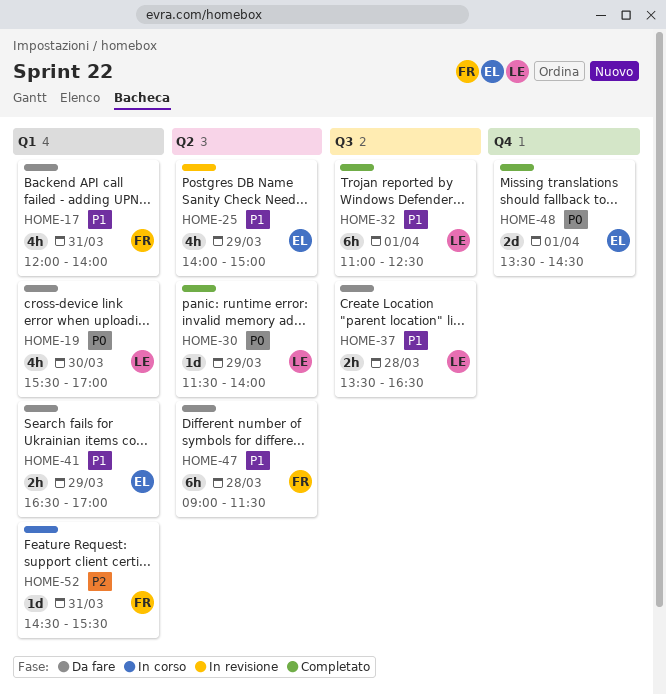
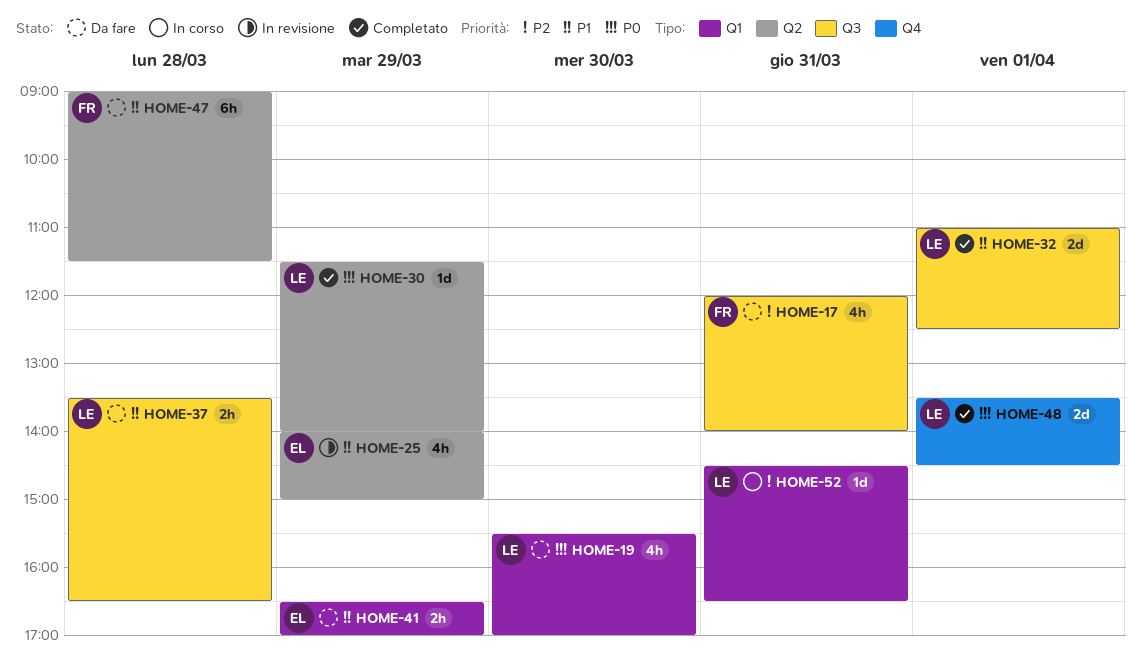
HOME-17, priority: P1 -> P2
HOME-17, label: Q1 -> Q3
HOME-32, estimate: 6h -> 2d
HOME-48, owner: EL -> LE
HOME-52, owner: FR -> LE
HOME-52, ends: 15:30 -> 16:30

